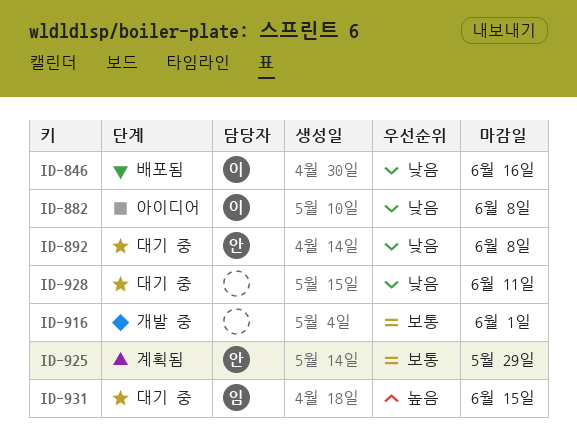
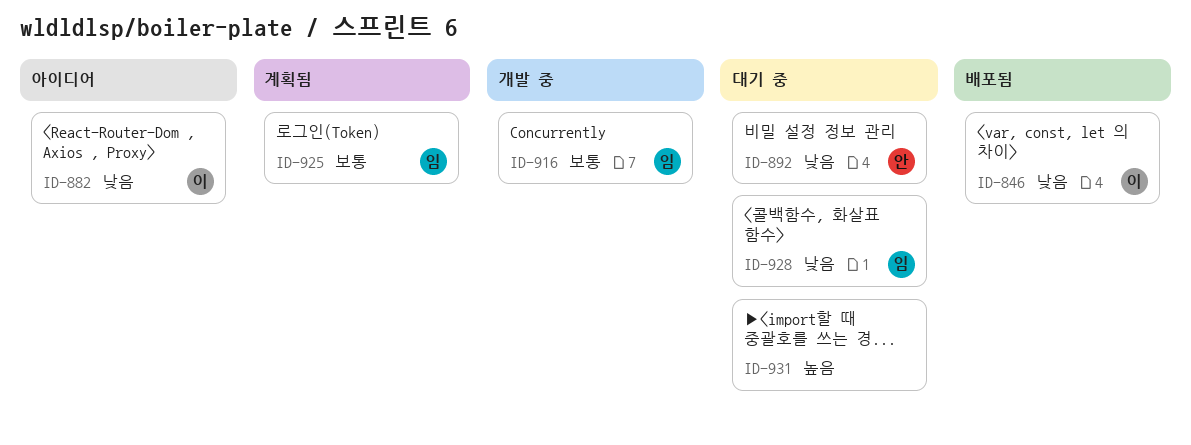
ID-916, owner: none -> 임
ID-925, owner: 안 -> 임
ID-928, owner: none -> 임
ID-931, owner: 임 -> none

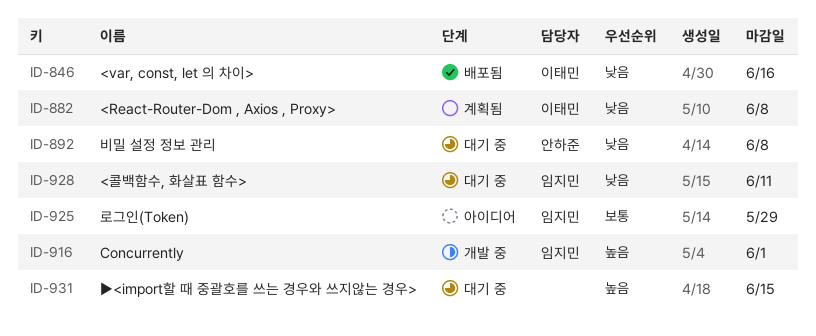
ID-882, status: 아이디어 -> 계획됨
ID-916, priority: 보통 -> 높음
ID-925, status: 계획됨 -> 아이디어

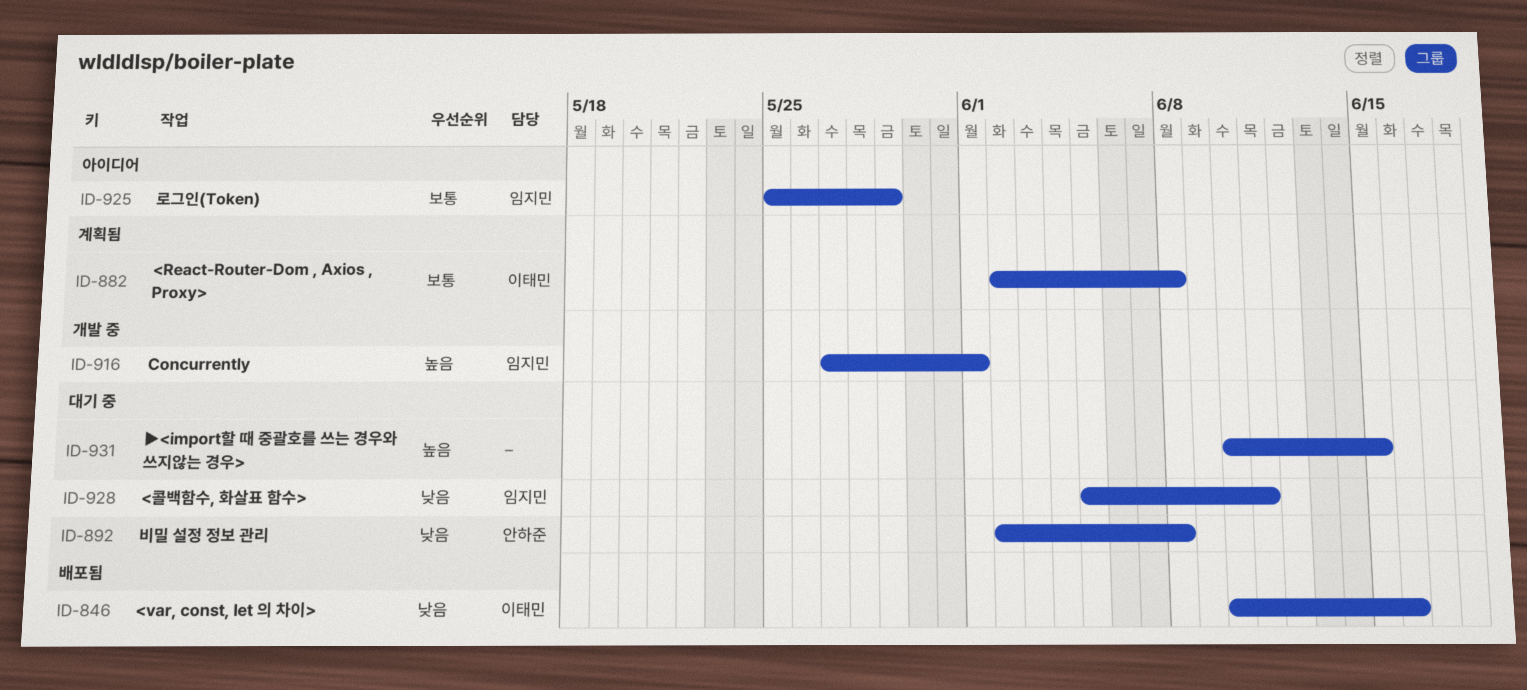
ID-882, priority: 낮음 -> 보통

